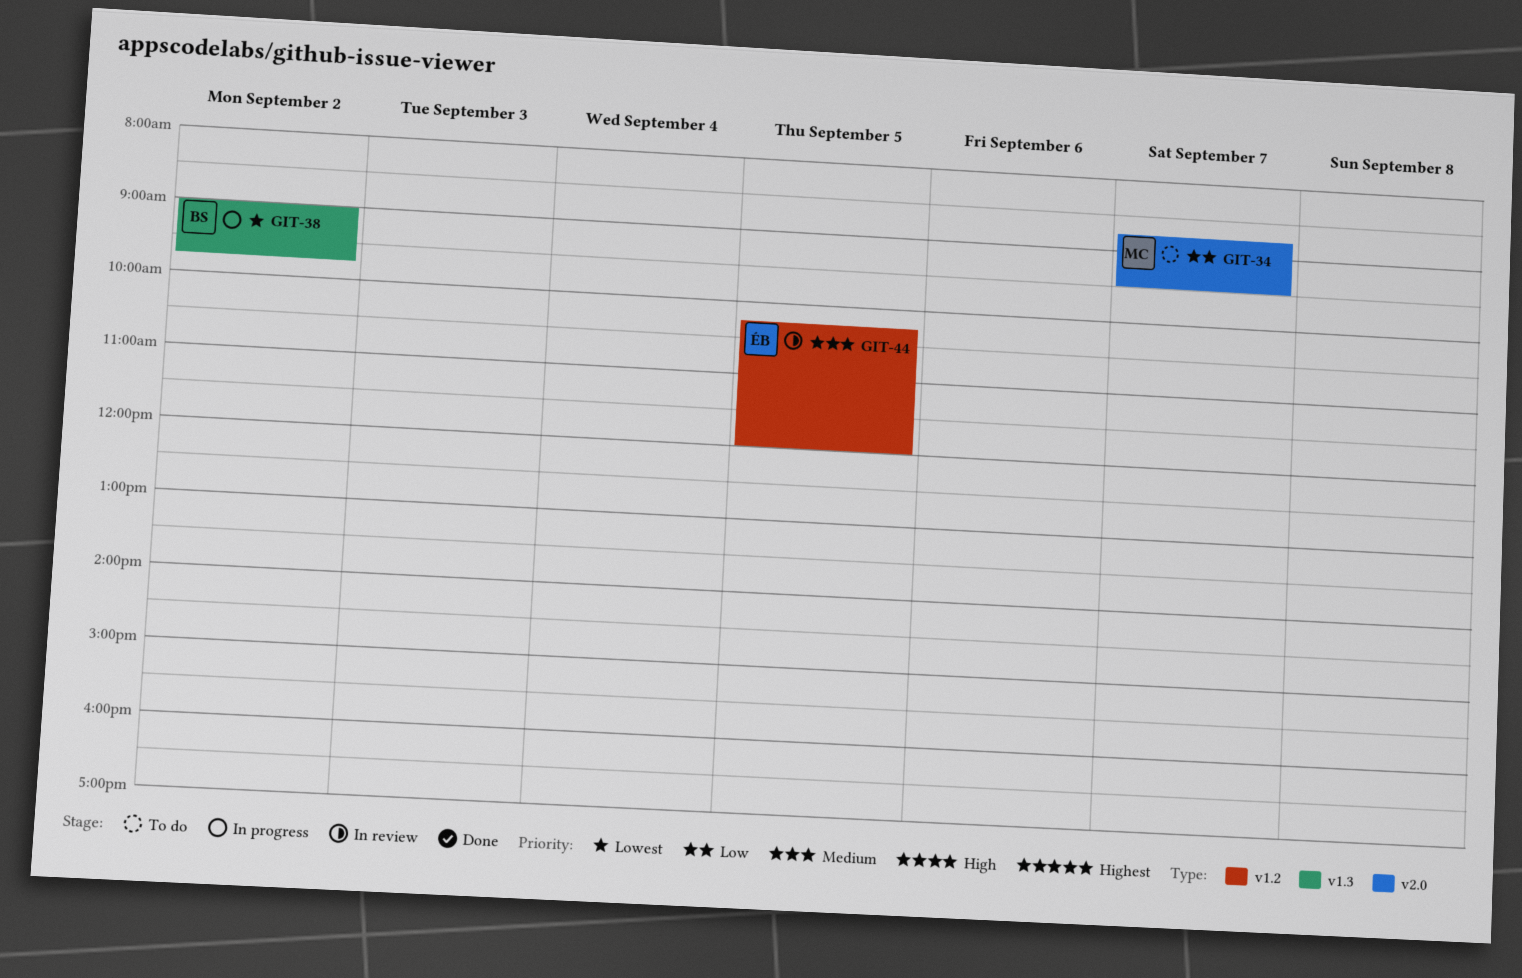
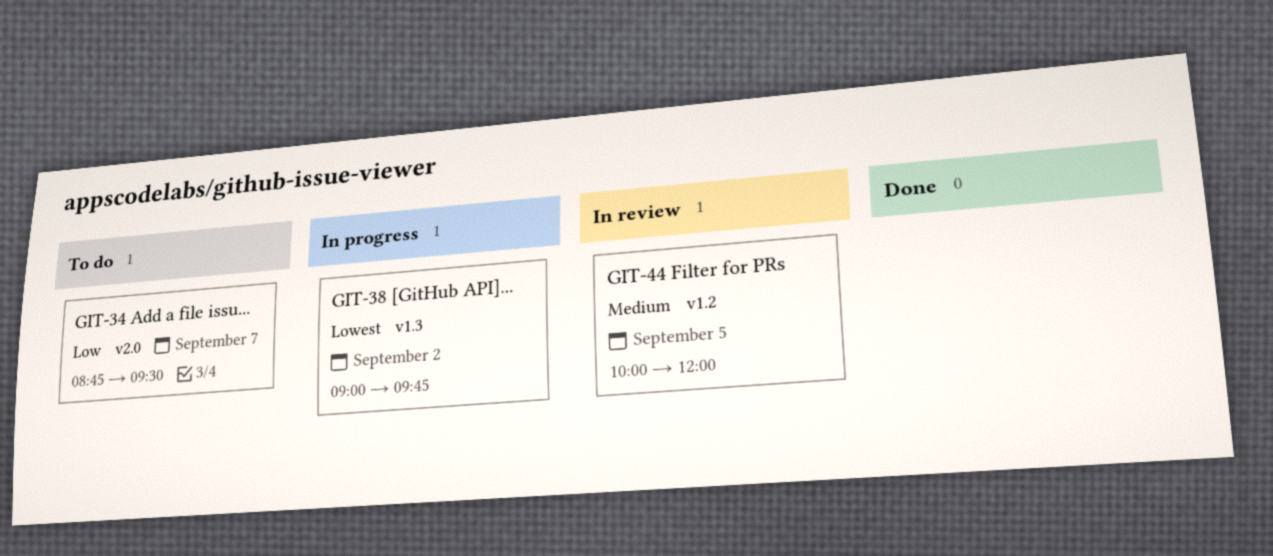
GIT-44, begins: 10:15 -> 10:00

